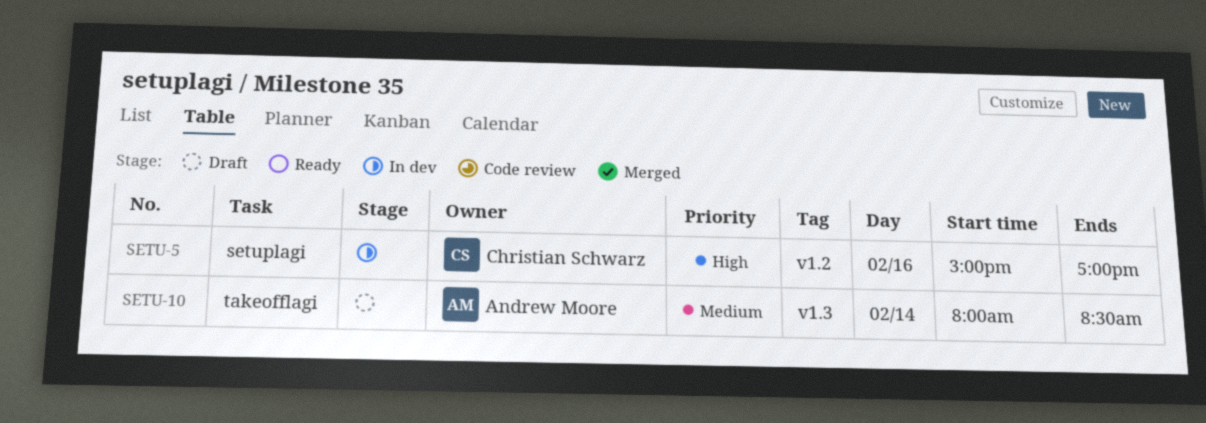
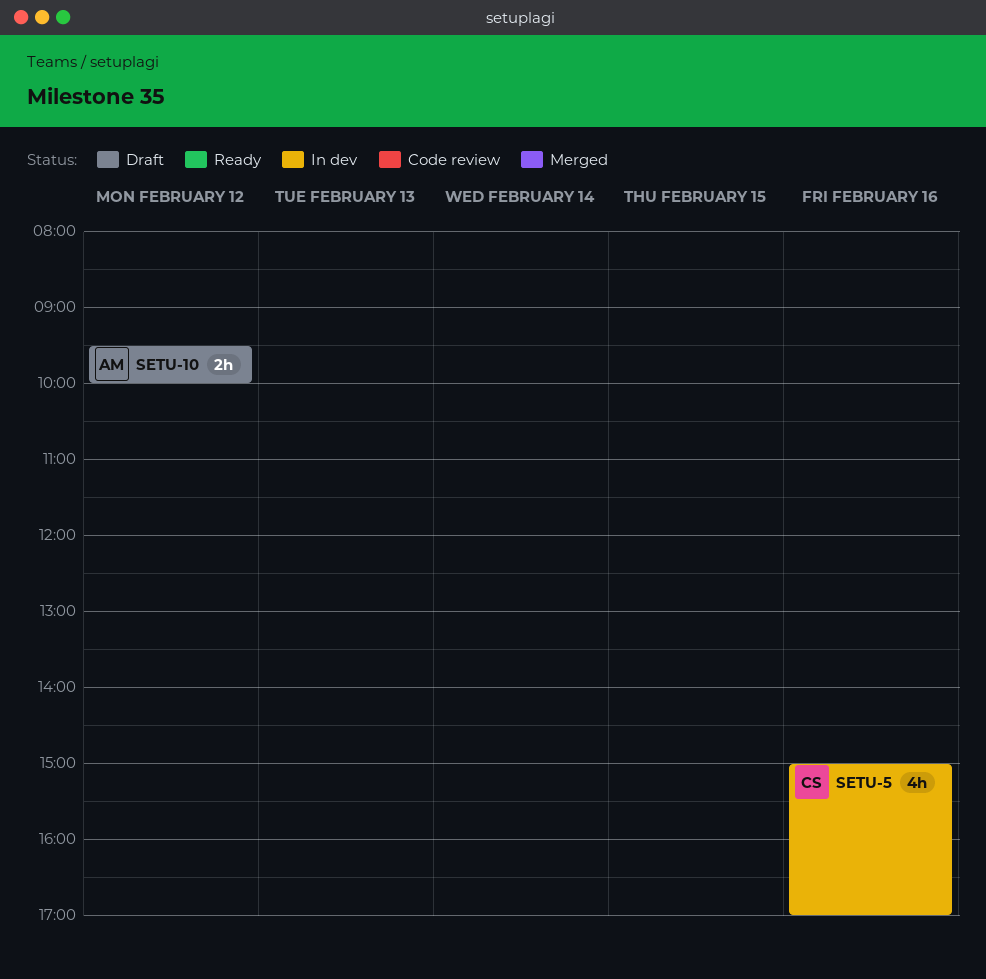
SETU-10, day: Feb 14 -> Feb 12
SETU-10, begins: 08:00 -> 09:30
SETU-10, ends: 08:30 -> 10:00

